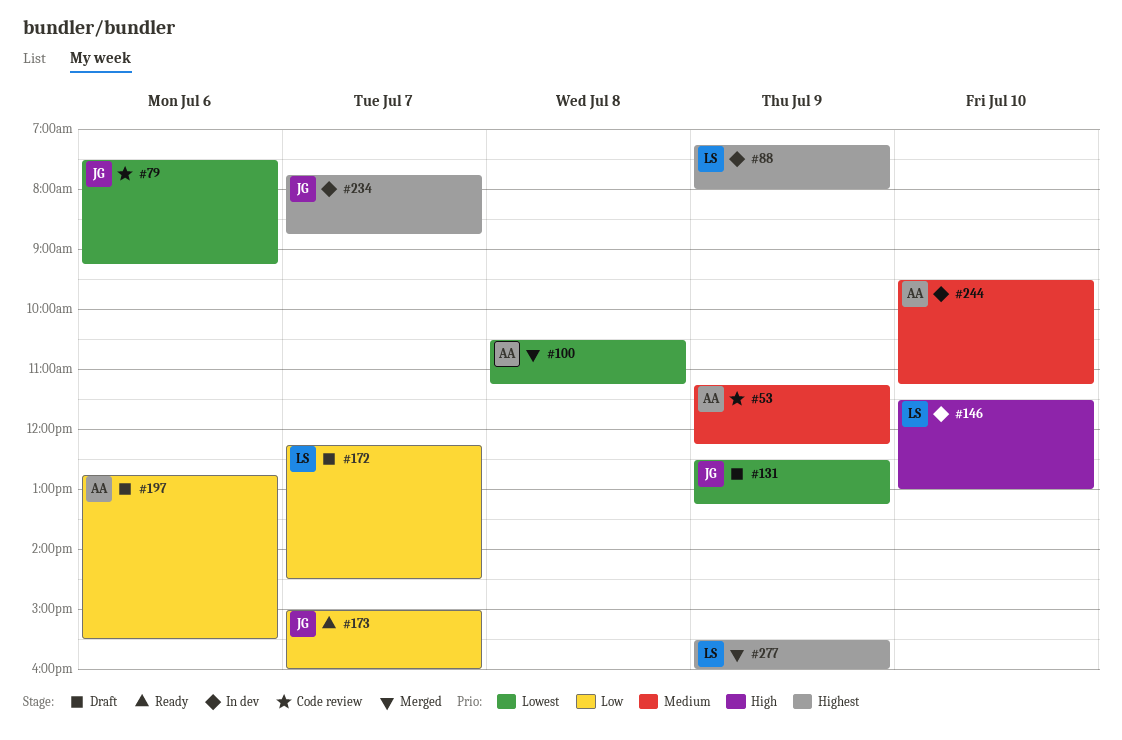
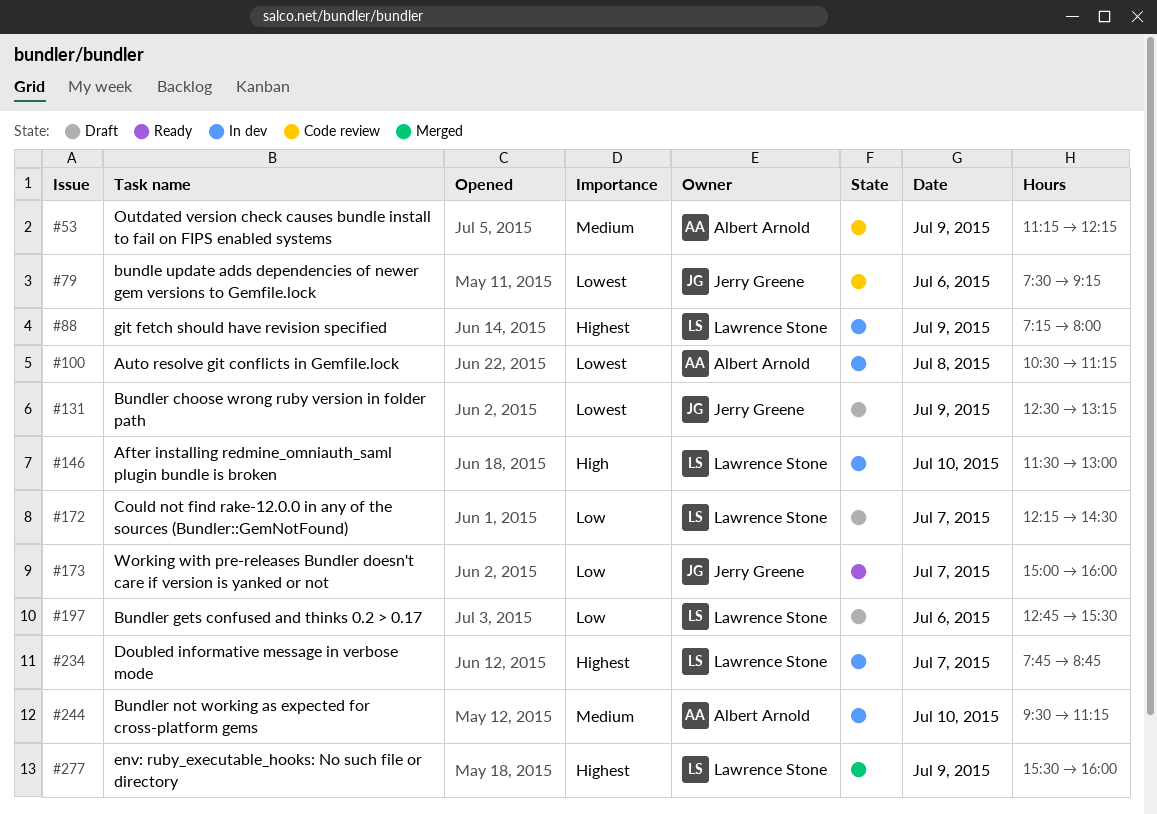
#100, status: Merged -> In dev
#197, owner: Albert Arnold -> Lawrence Stone
#234, owner: Jerry Greene -> Lawrence Stone

